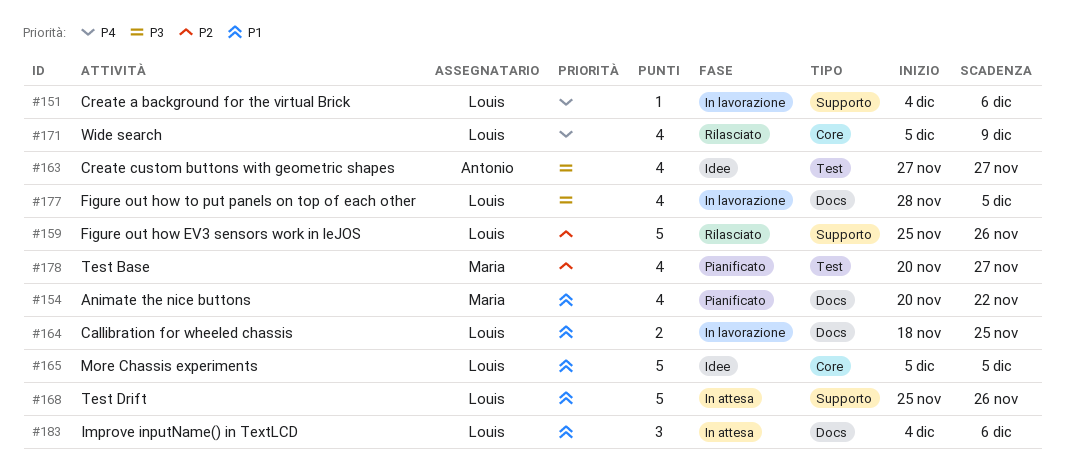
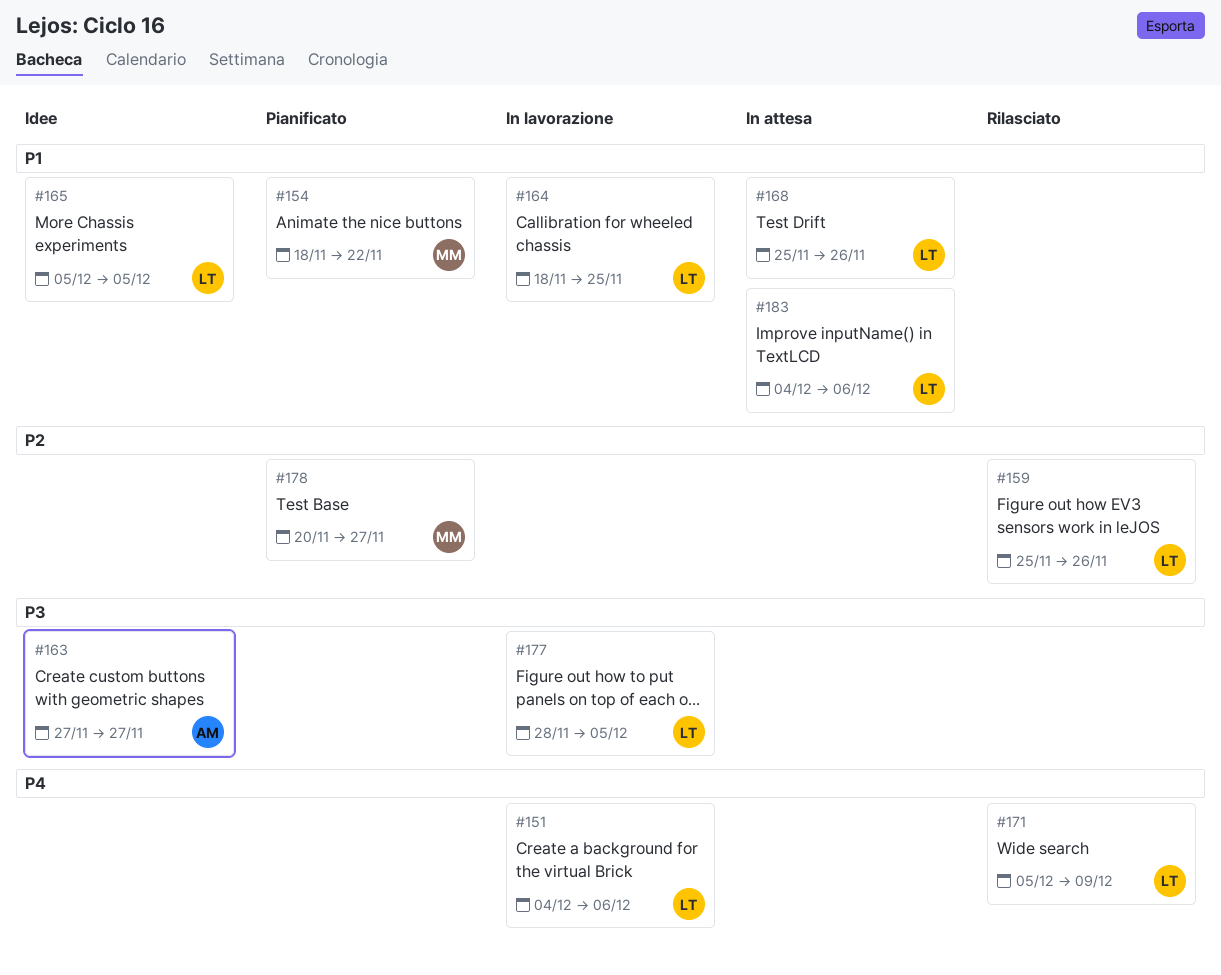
#154, start: Nov 20 -> Nov 18

